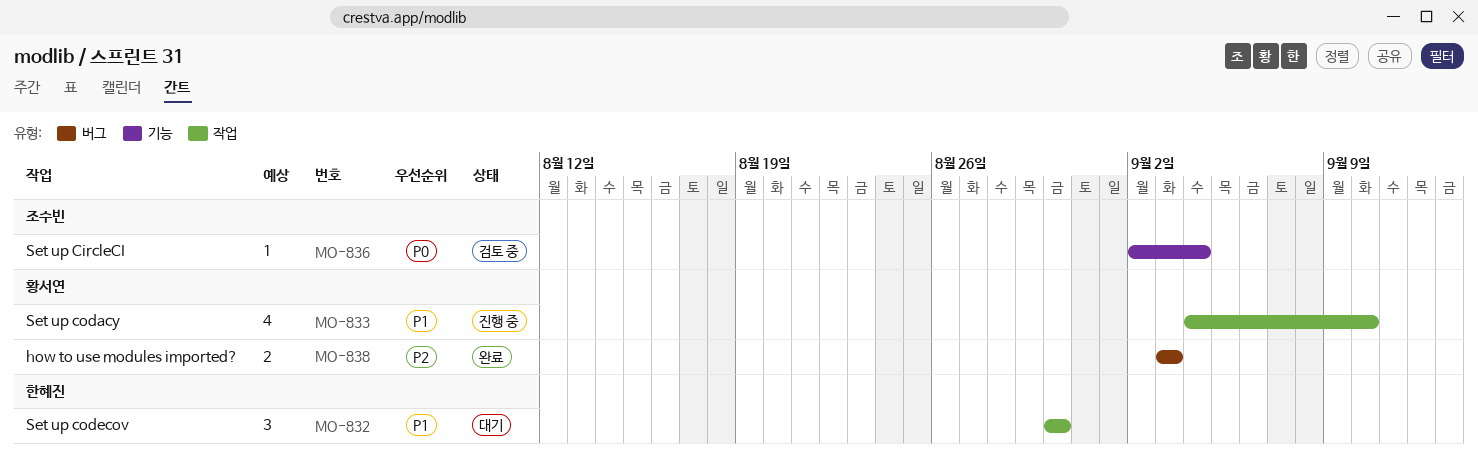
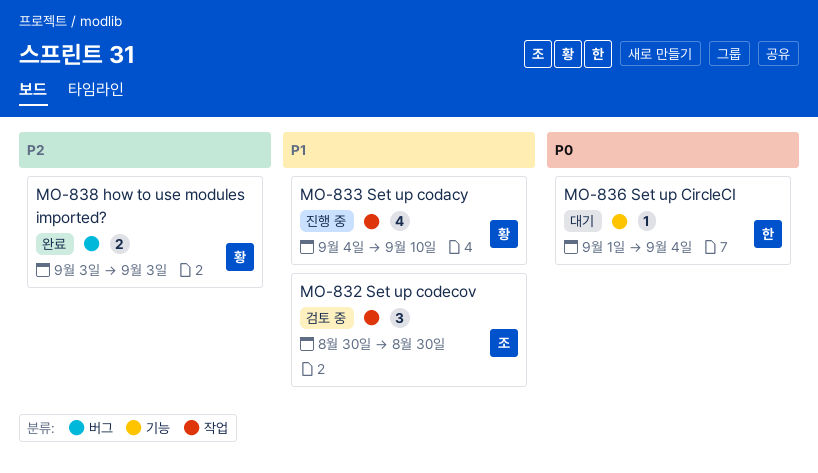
MO-832, status: 대기 -> 검토 중
MO-832, owner: 한혜진 -> 조수빈
MO-836, status: 검토 중 -> 대기
MO-836, owner: 조수빈 -> 한혜진
MO-836, start: Sep 2 -> Sep 1

